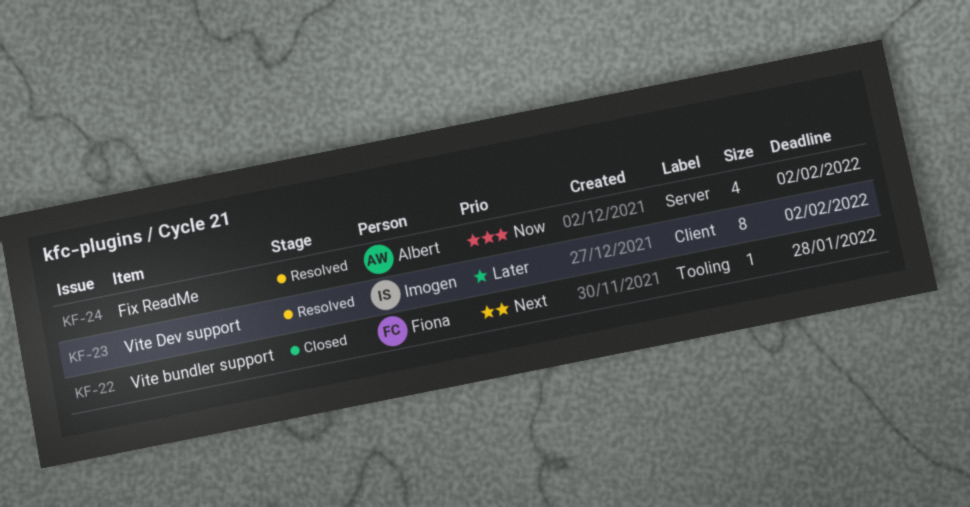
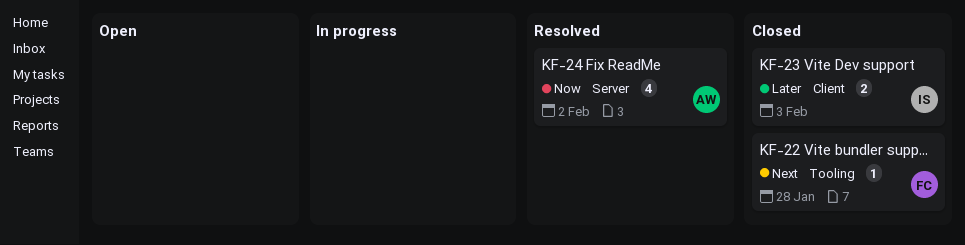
KF-23, status: Resolved -> Closed
KF-23, estimate: 8 -> 2
KF-23, due: Feb 2 -> Feb 3

